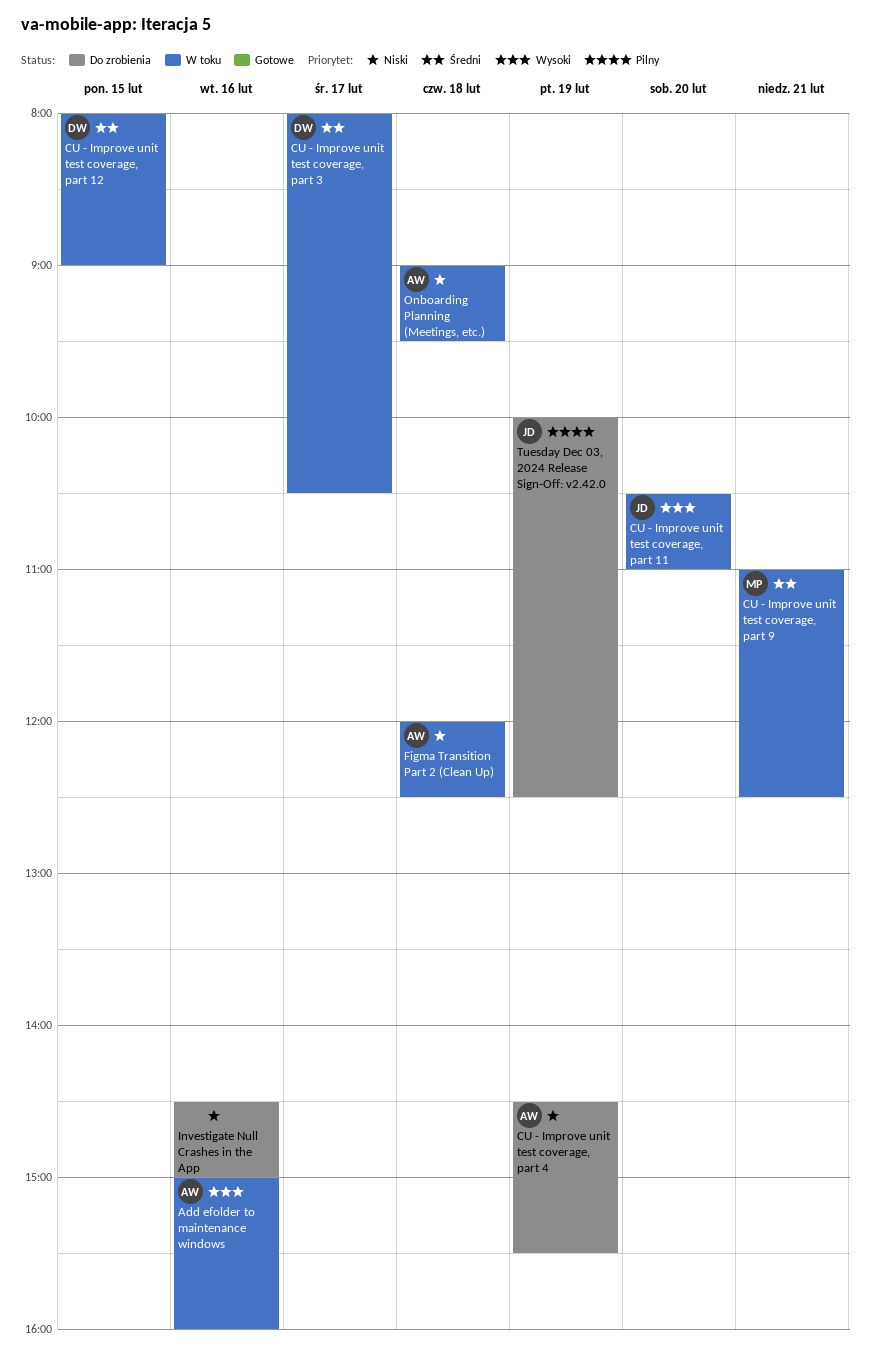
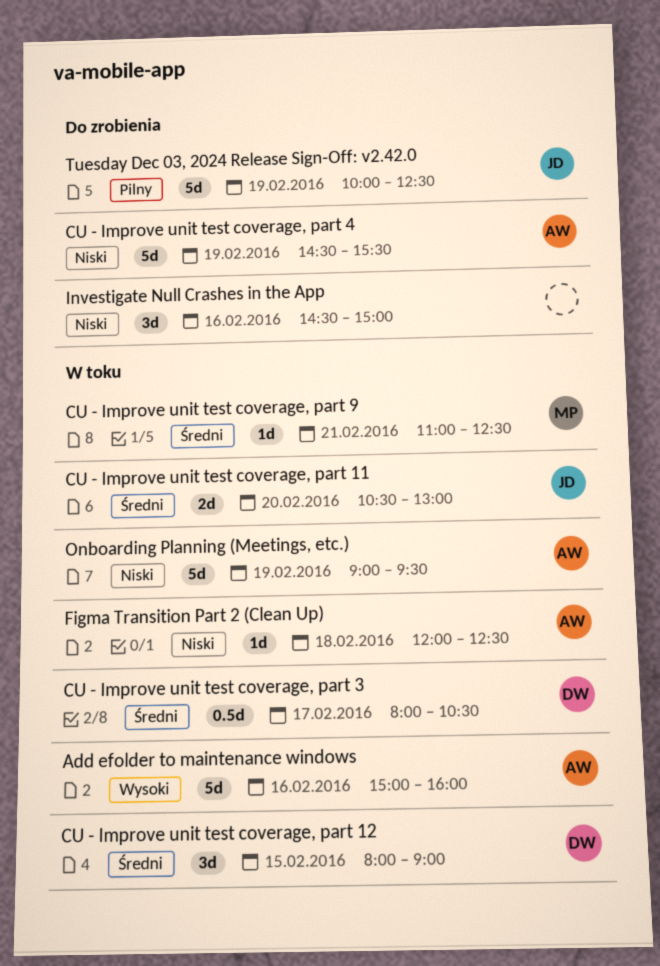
CU - Improve unit test coverage, part 11, priority: Wysoki -> Średni
CU - Improve unit test coverage, part 11, ends: 11:00 -> 13:00
Onboarding Planning (Meetings, etc.), day: Feb 18 -> Feb 19

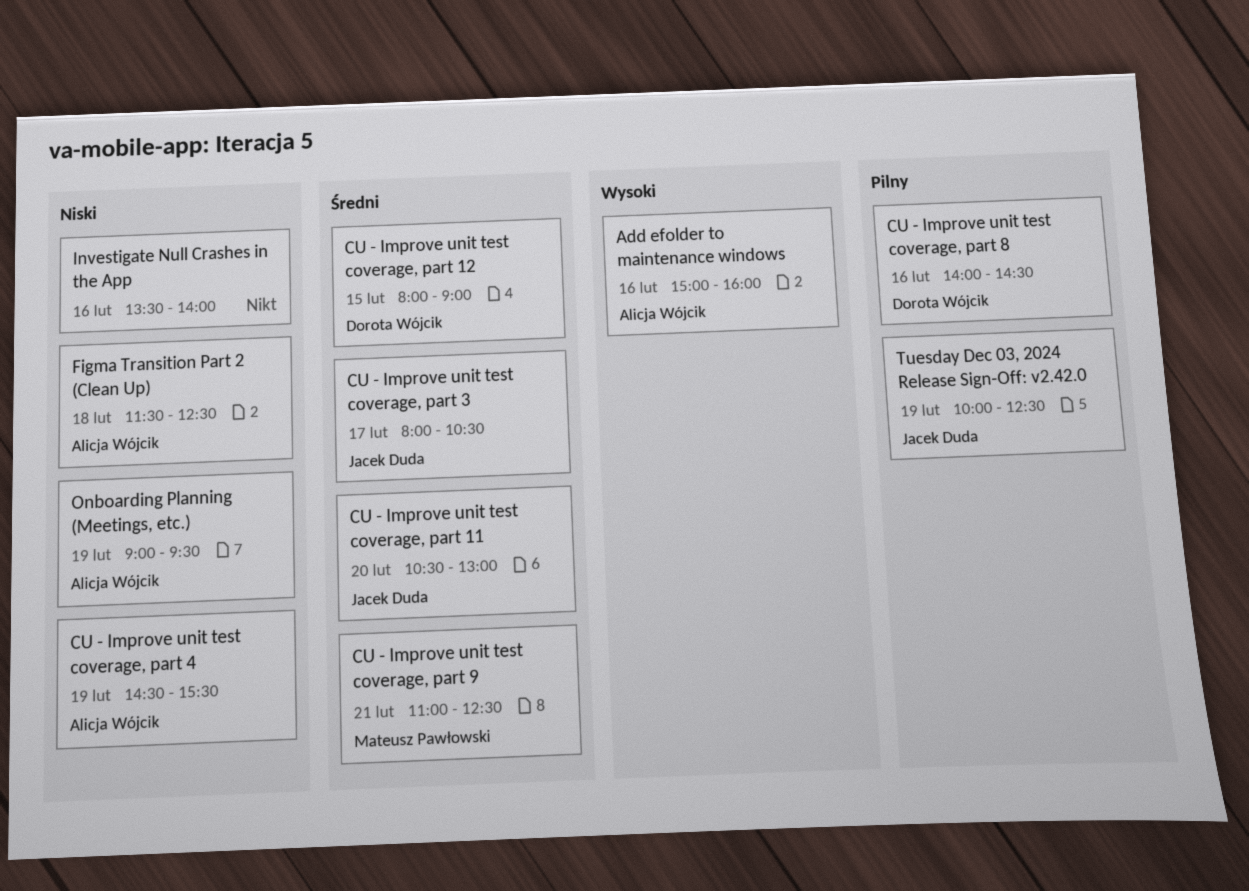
CU - Improve unit test coverage, part 3, owner: Dorota Wójcik -> Jacek Duda
CU - Improve unit test coverage, part 8: none -> present
Figma Transition Part 2 (Clean Up), begins: 12:00 -> 11:30
Investigate Null Crashes in the App, begins: 14:30 -> 13:30
Investigate Null Crashes in the App, ends: 15:00 -> 14:00

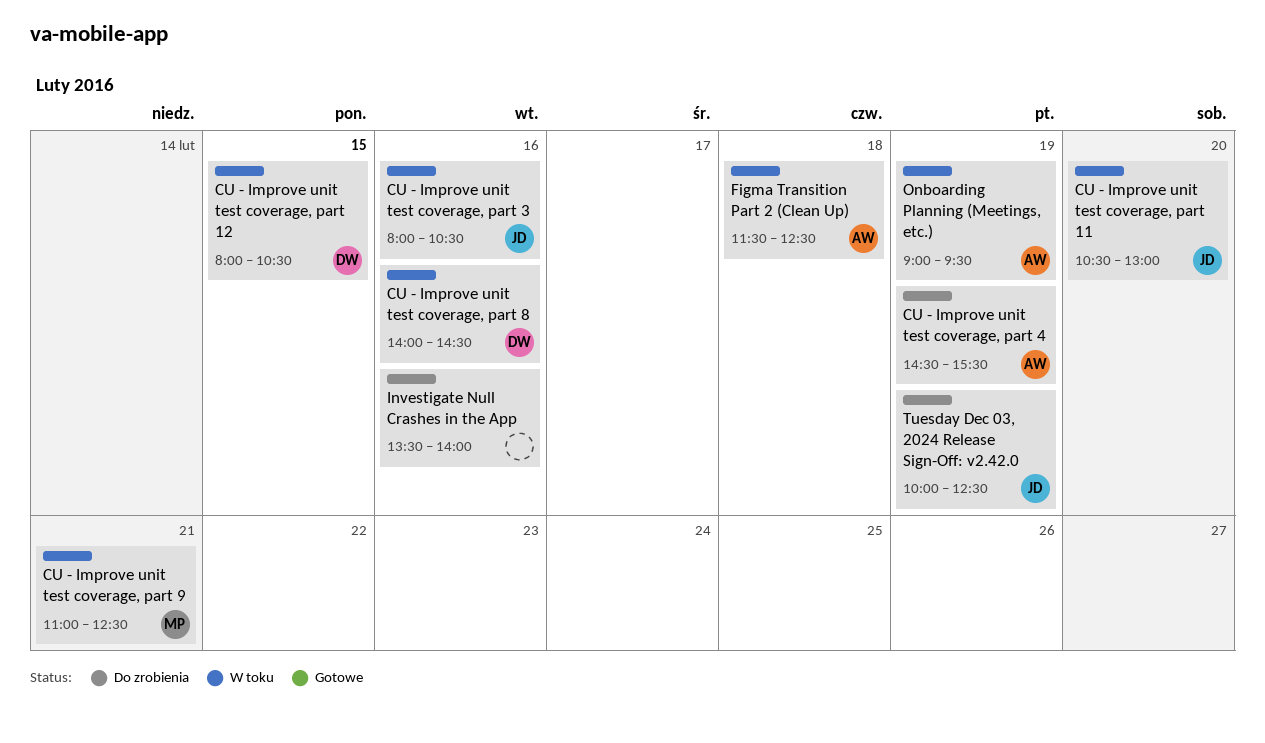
Add efolder to maintenance windows: present -> none
CU - Improve unit test coverage, part 12, ends: 09:00 -> 10:30
CU - Improve unit test coverage, part 3, day: Feb 17 -> Feb 16

